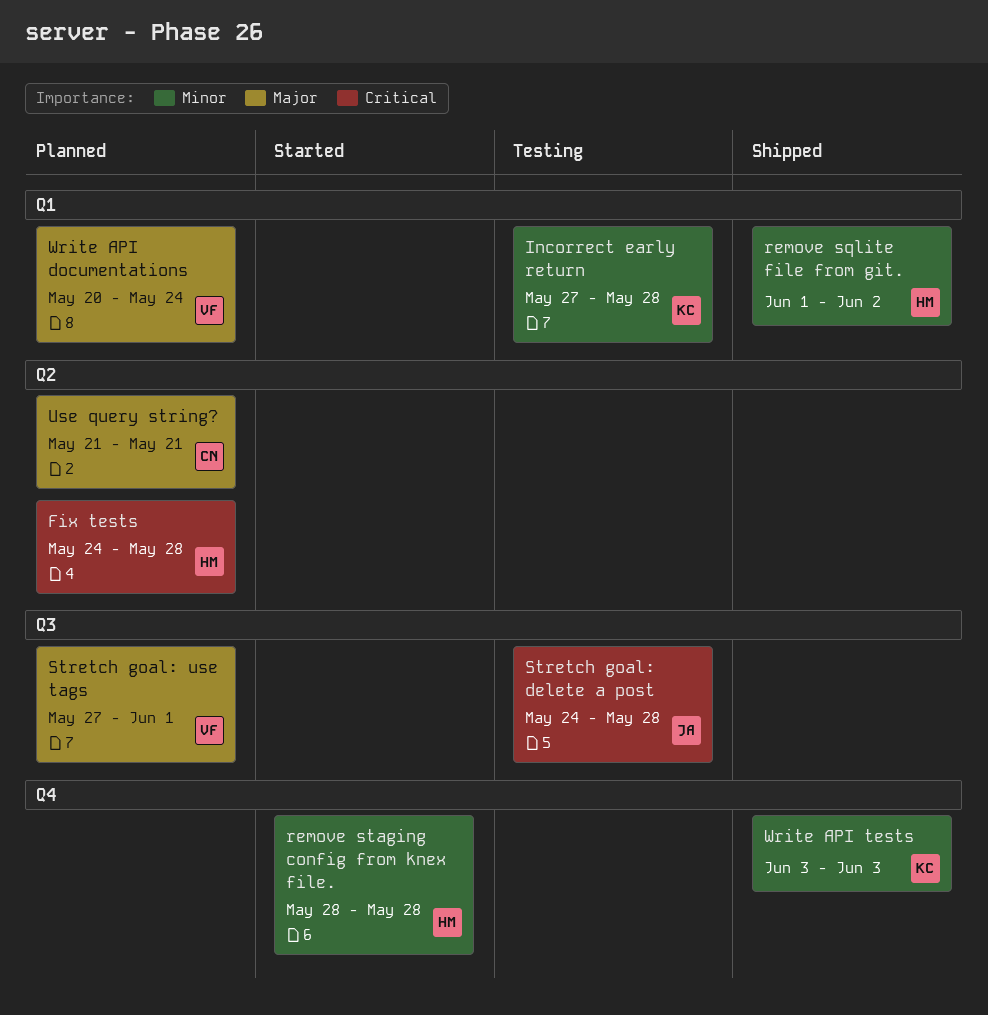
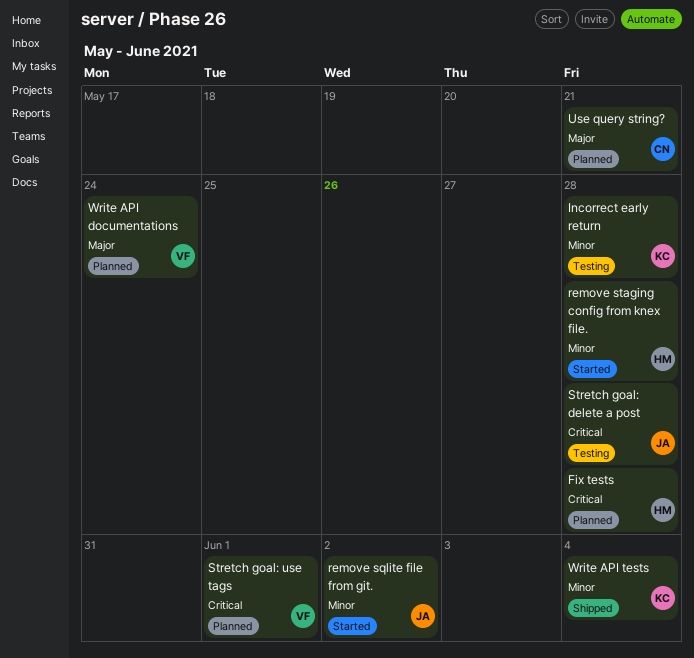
remove sqlite file from git., status: Shipped -> Started
remove sqlite file from git., owner: HM -> JA
Stretch goal: use tags, priority: Major -> Critical
Write API tests, due: Jun 3 -> Jun 4

